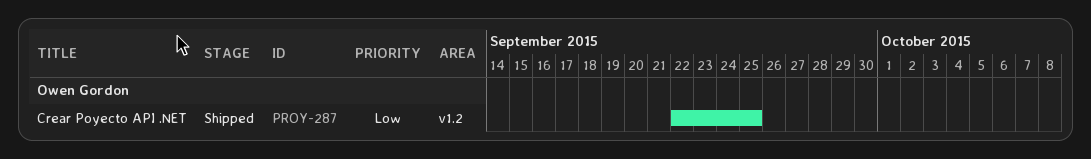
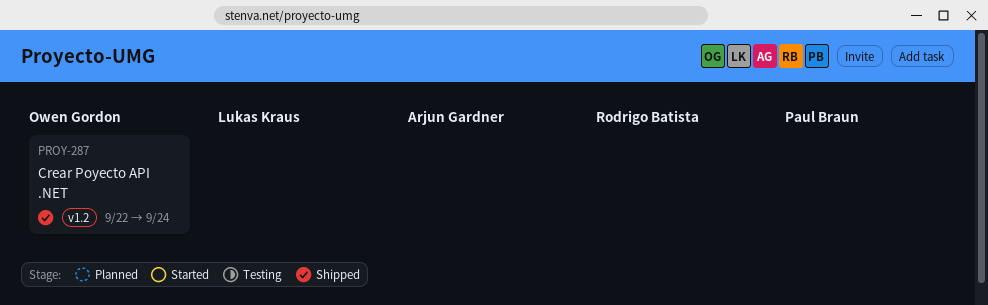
PROY-287, due: Sep 25 -> Sep 24

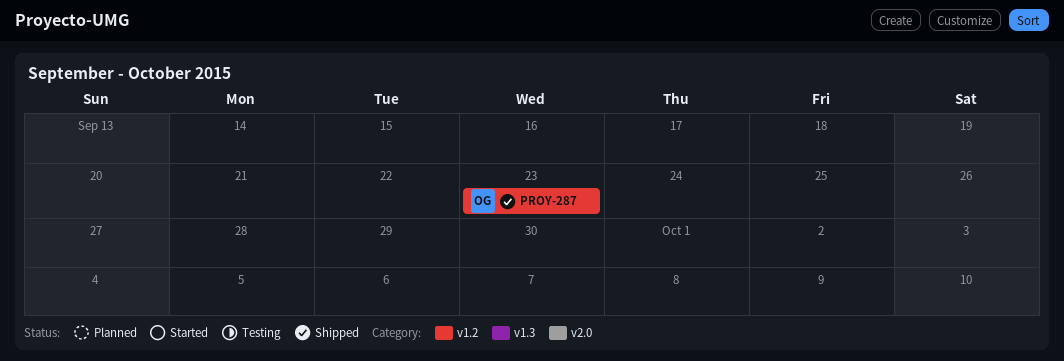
PROY-287, start: Sep 22 -> Sep 23
PROY-287, due: Sep 24 -> Sep 23

